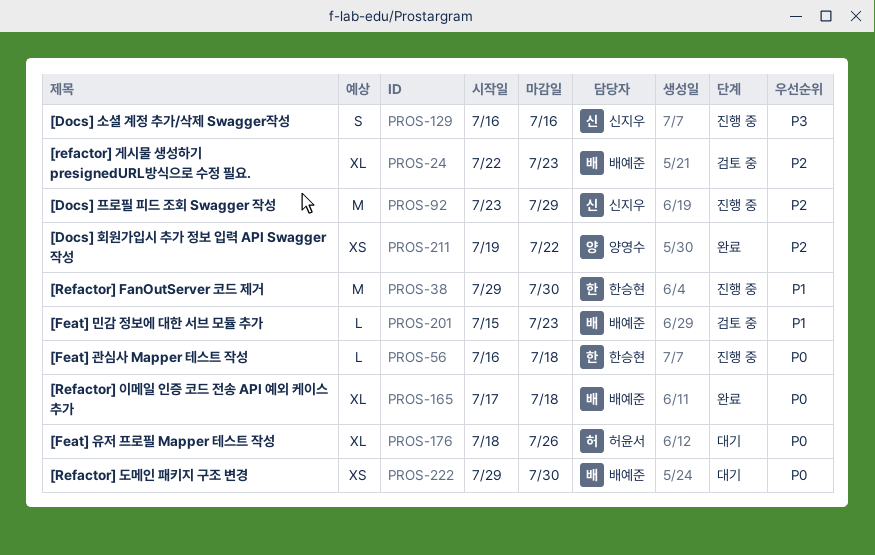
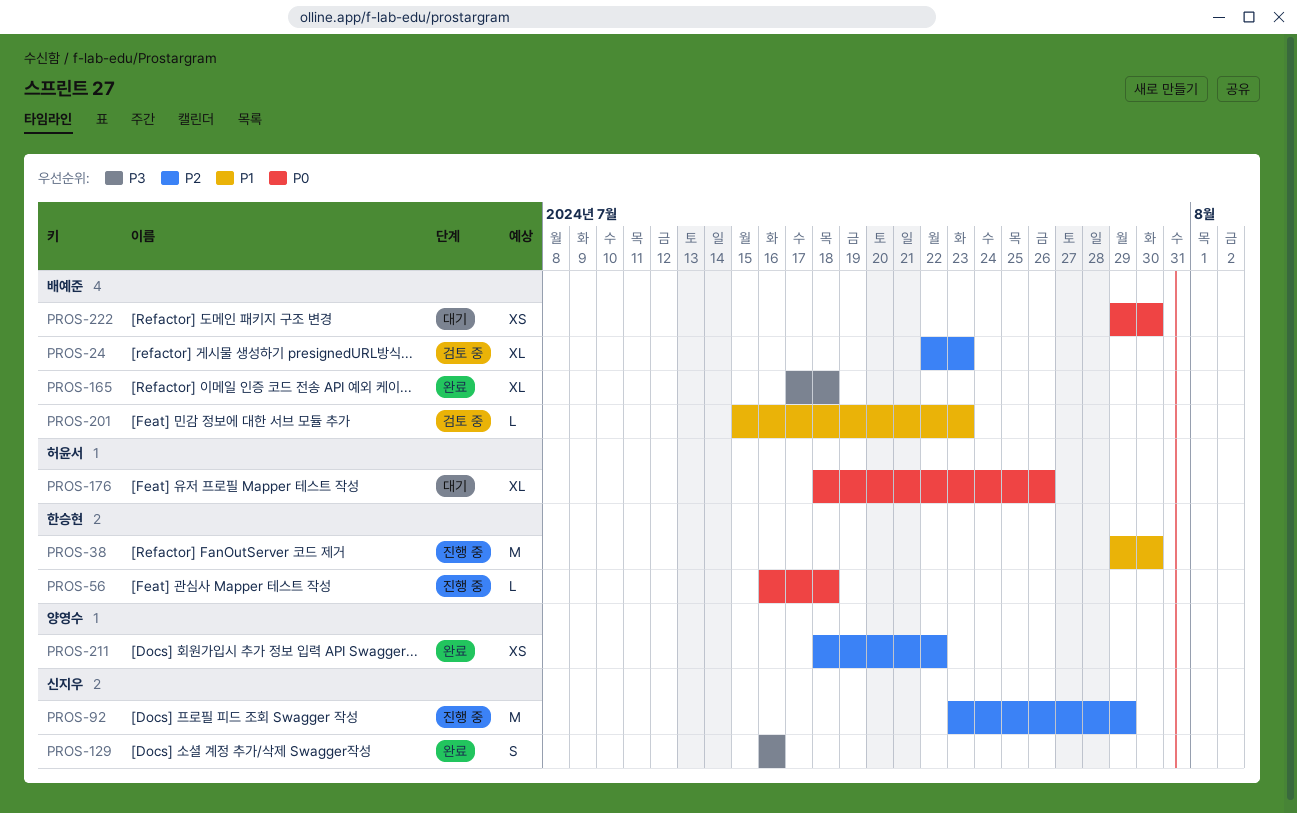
PROS-129, status: 진행 중 -> 완료
PROS-165, priority: P0 -> P3
PROS-211, start: Jul 19 -> Jul 18

